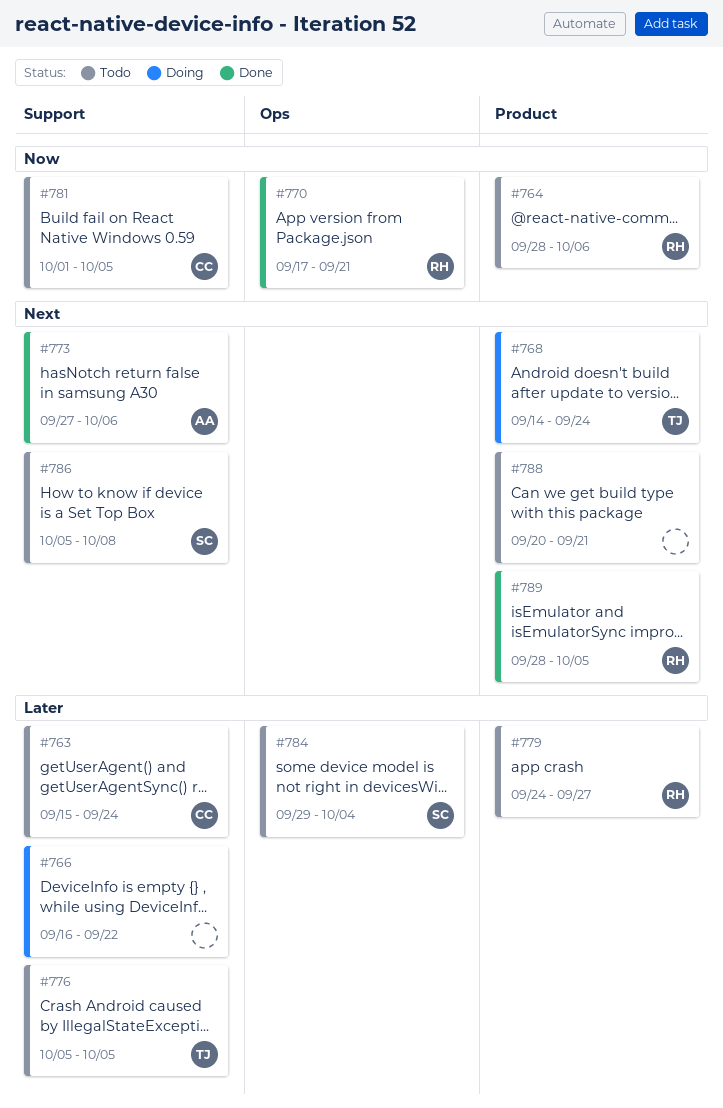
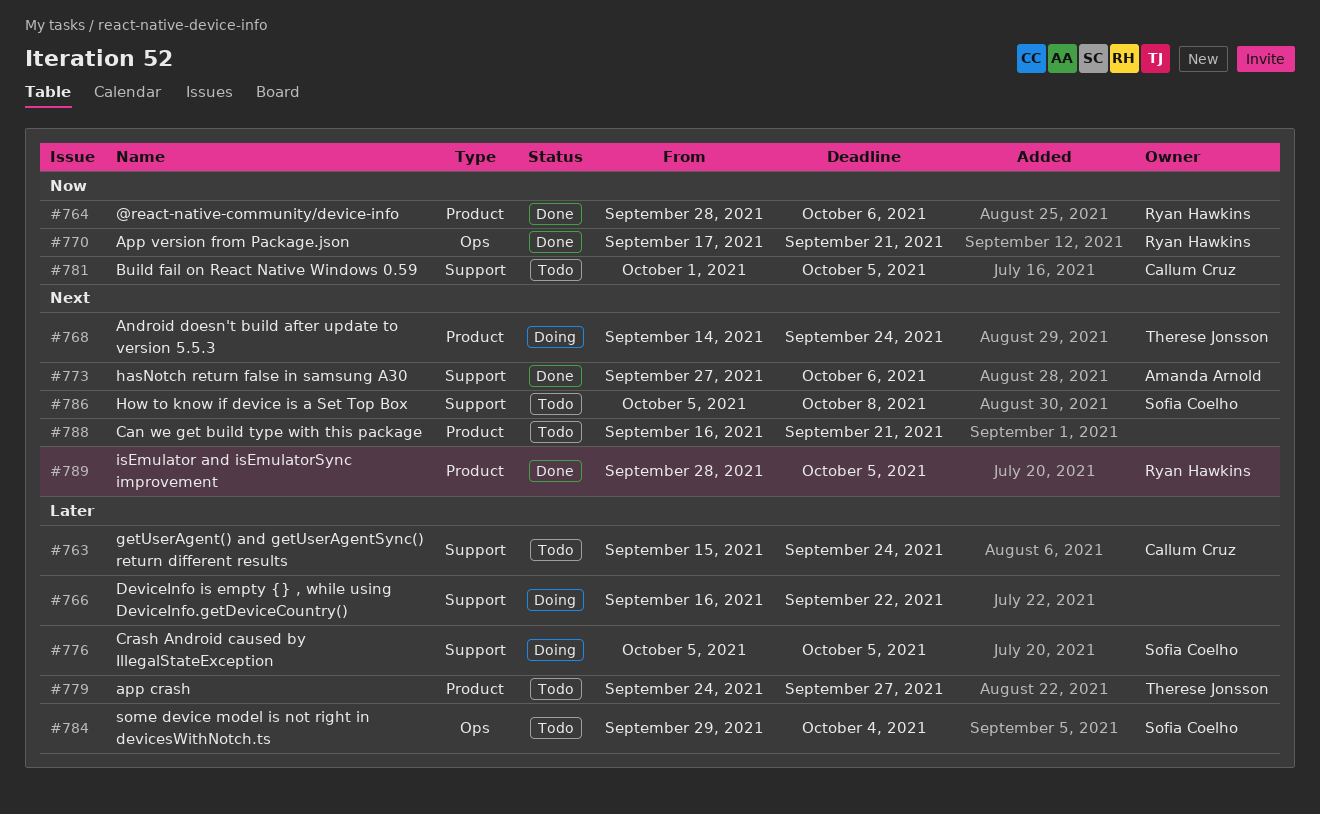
#764, status: Todo -> Done
#776, status: Todo -> Doing
#776, owner: Therese Jonsson -> Sofia Coelho
#779, owner: Ryan Hawkins -> Therese Jonsson
#788, start: Sep 20 -> Sep 16

